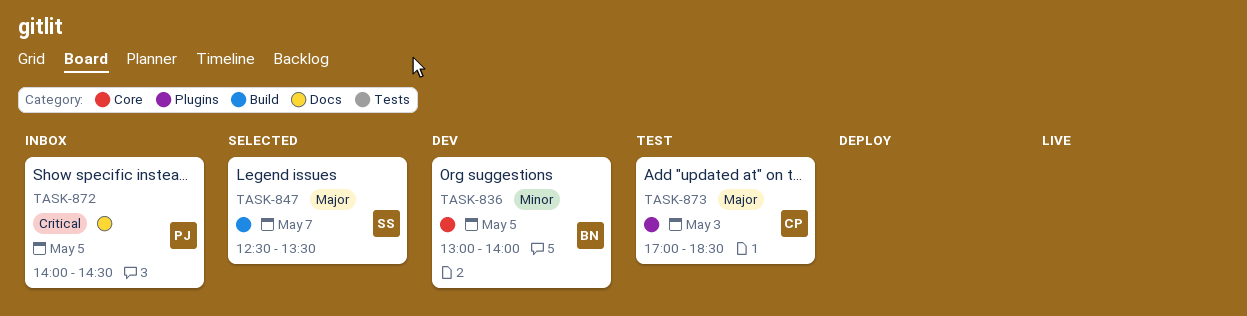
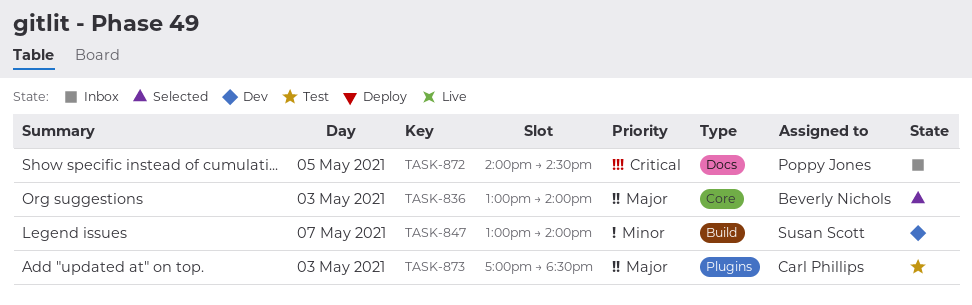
TASK-836, status: Dev -> Selected
TASK-836, priority: Minor -> Major
TASK-836, day: May 5 -> May 3
TASK-847, status: Selected -> Dev
TASK-847, priority: Major -> Minor
TASK-847, begins: 12:30 -> 13:00
TASK-847, ends: 13:30 -> 14:00

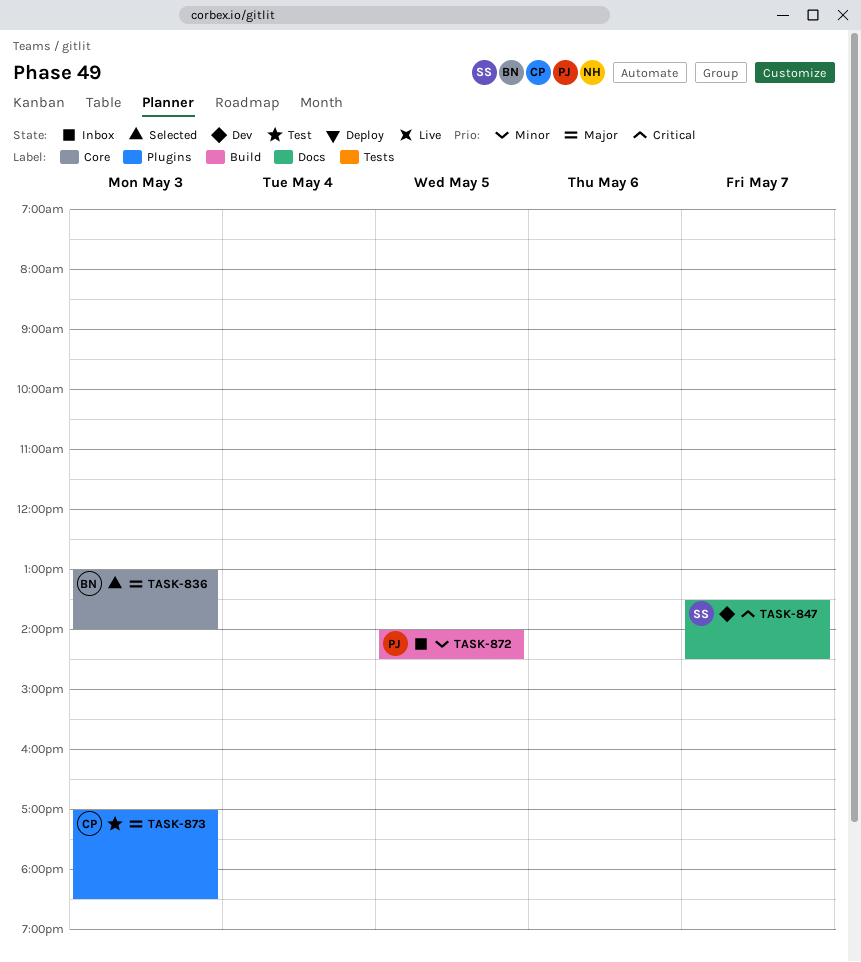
TASK-847, priority: Minor -> Critical
TASK-847, label: Build -> Docs
TASK-847, begins: 13:00 -> 13:30
TASK-847, ends: 14:00 -> 14:30
TASK-872, priority: Critical -> Minor
TASK-872, label: Docs -> Build

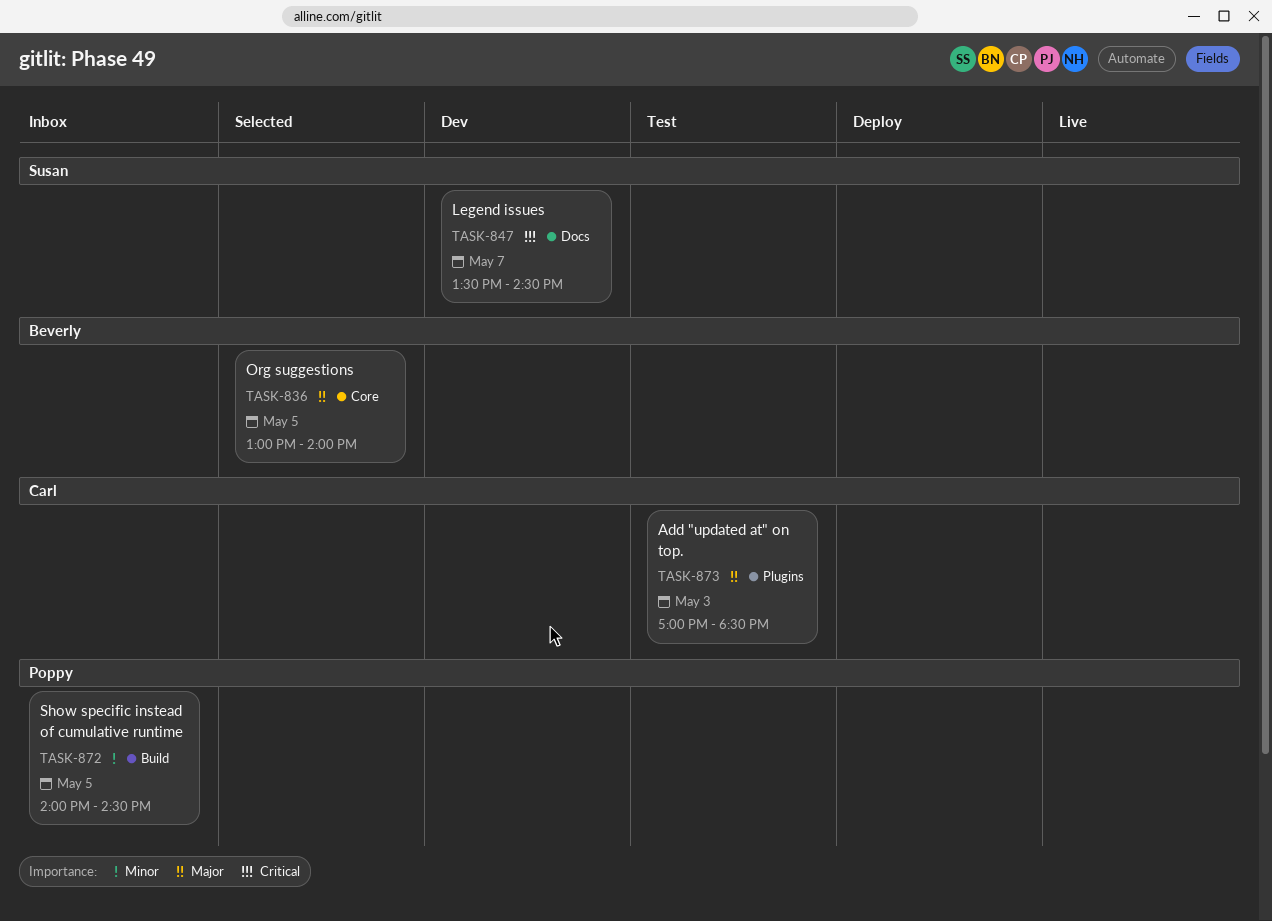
TASK-836, day: May 3 -> May 5

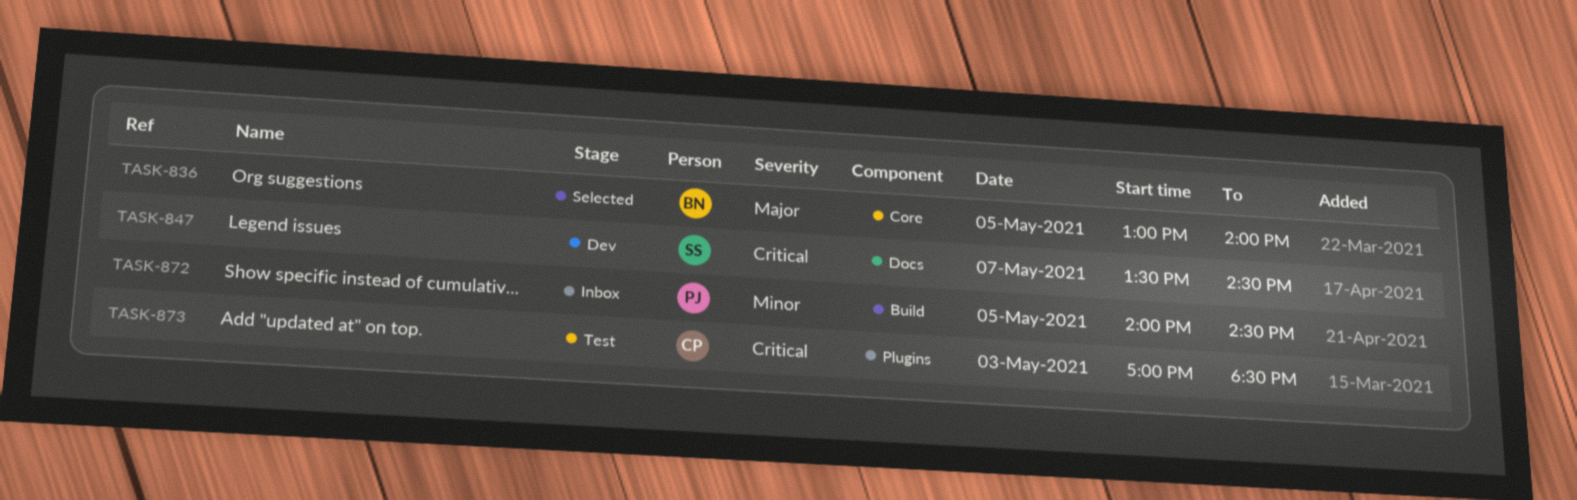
TASK-873, priority: Major -> Critical

